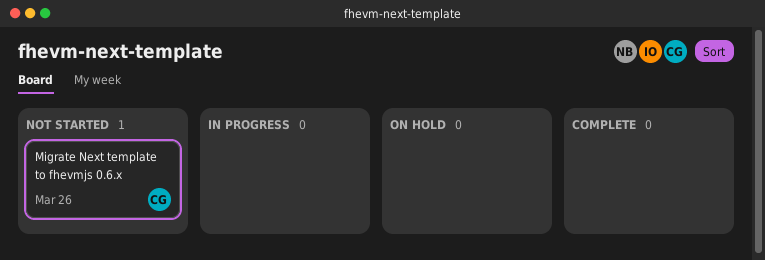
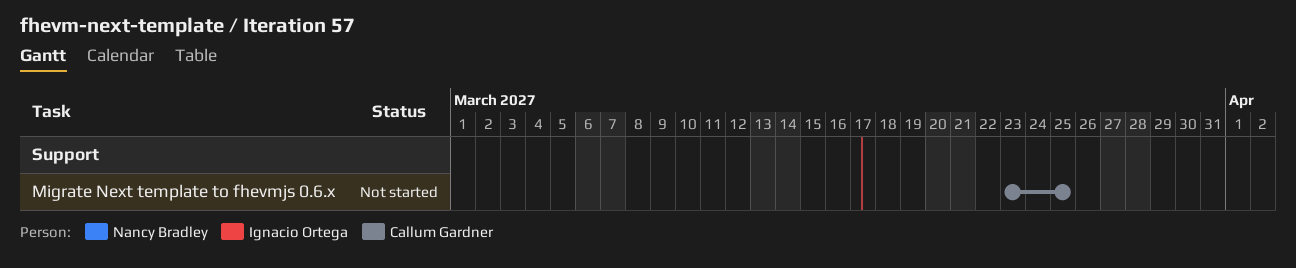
Migrate Next template to fhevmjs 0.6.x, due: Mar 26 -> Mar 25

